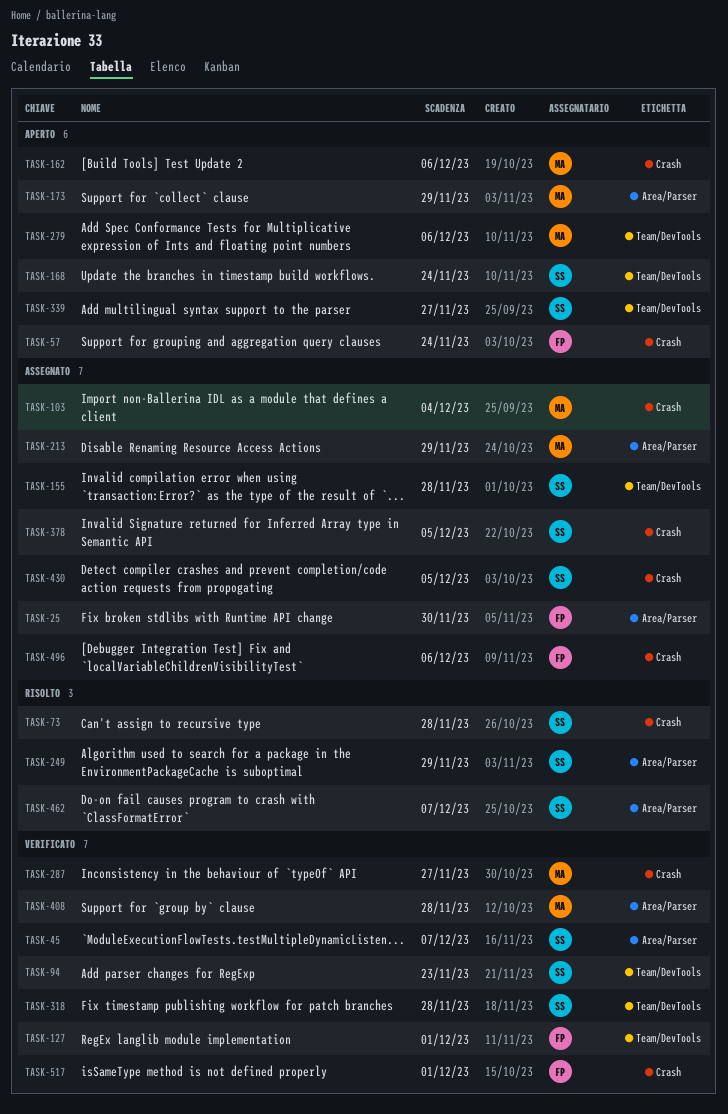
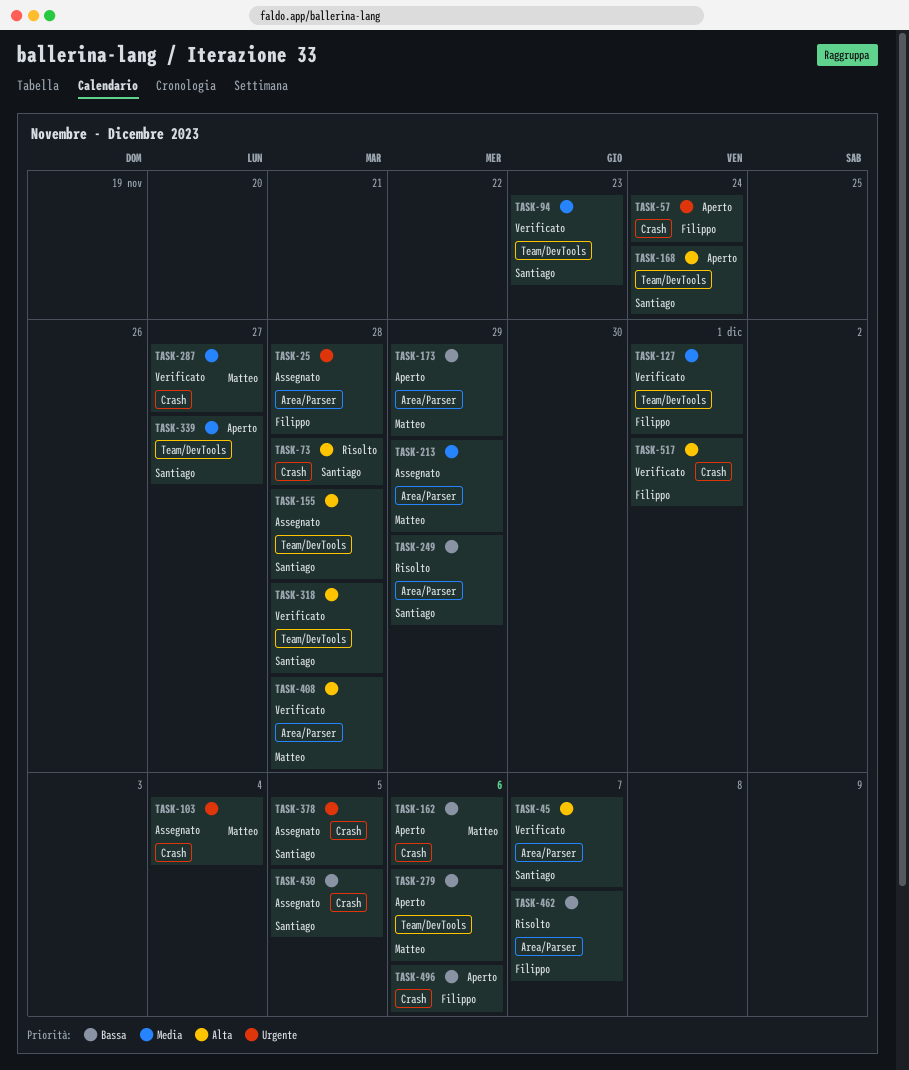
TASK-25, due: Nov 30 -> Nov 28
TASK-462, owner: Santiago -> Filippo
TASK-496, status: Assegnato -> Aperto

